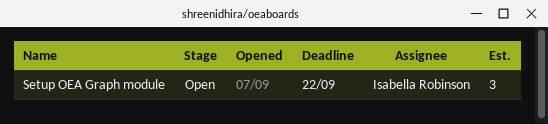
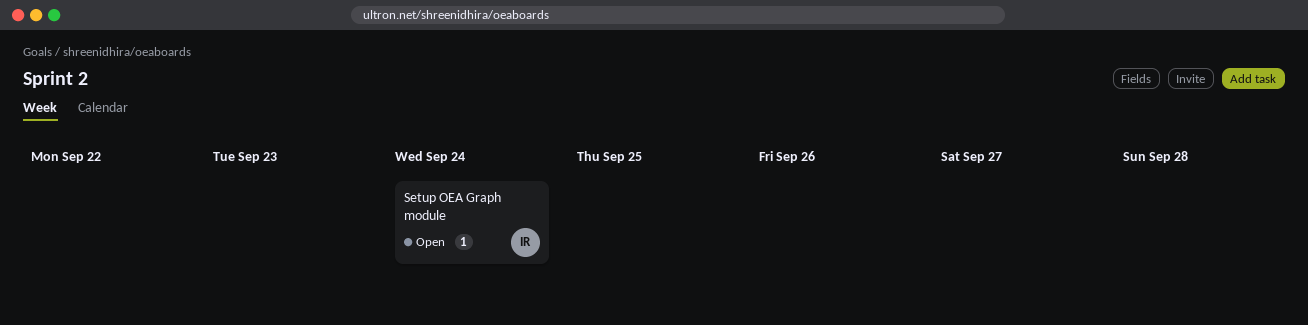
Setup OEA Graph module, estimate: 3 -> 1
Setup OEA Graph module, due: Sep 22 -> Sep 24

